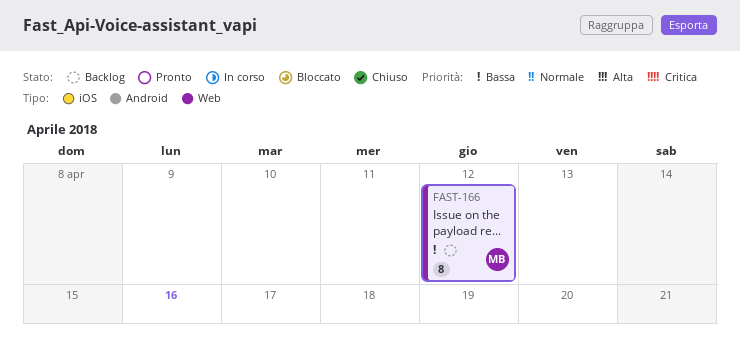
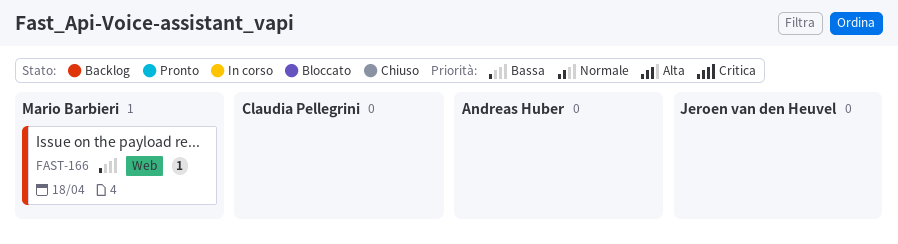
FAST-166, estimate: 8 -> 1
FAST-166, due: Apr 12 -> Apr 18

